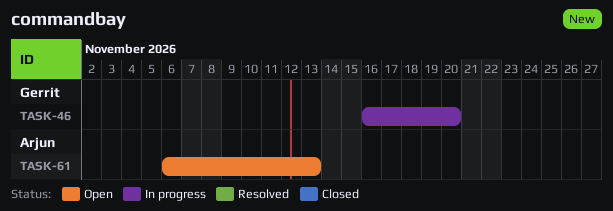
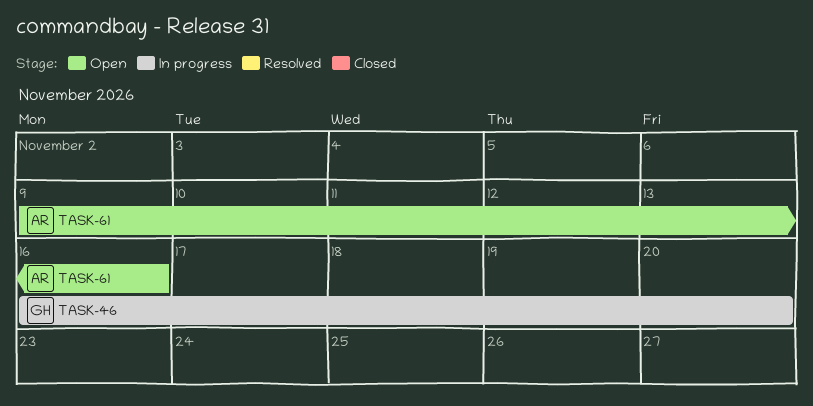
TASK-61, start: Nov 6 -> Nov 9
TASK-61, due: Nov 13 -> Nov 16

